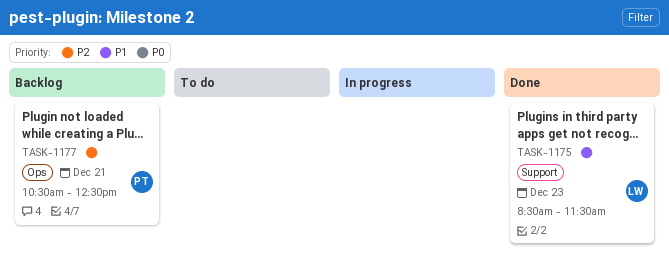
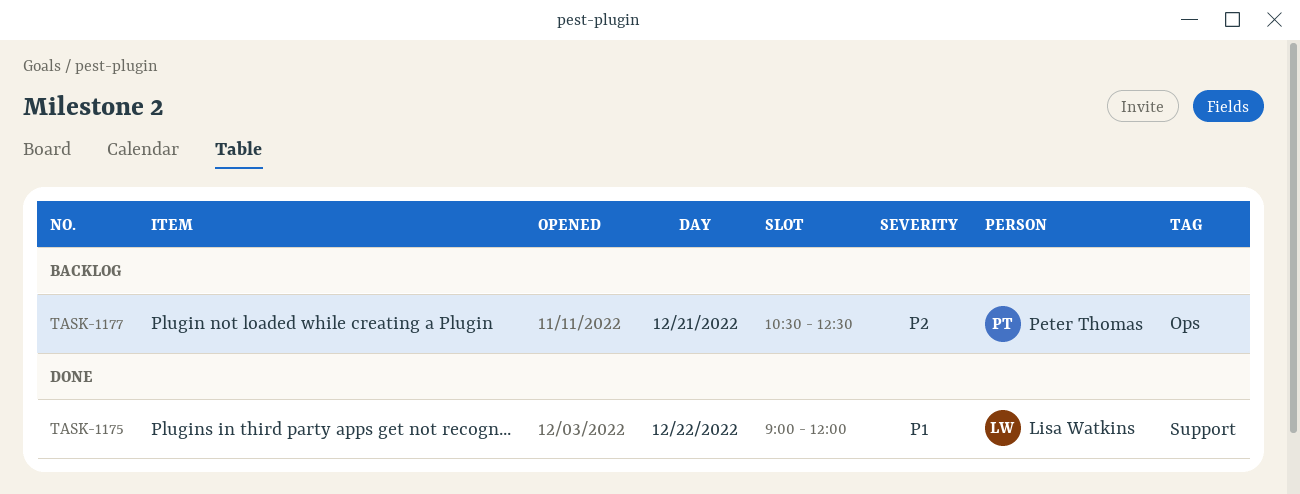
TASK-1175, day: Dec 23 -> Dec 22
TASK-1175, begins: 08:30 -> 09:00
TASK-1175, ends: 11:30 -> 12:00

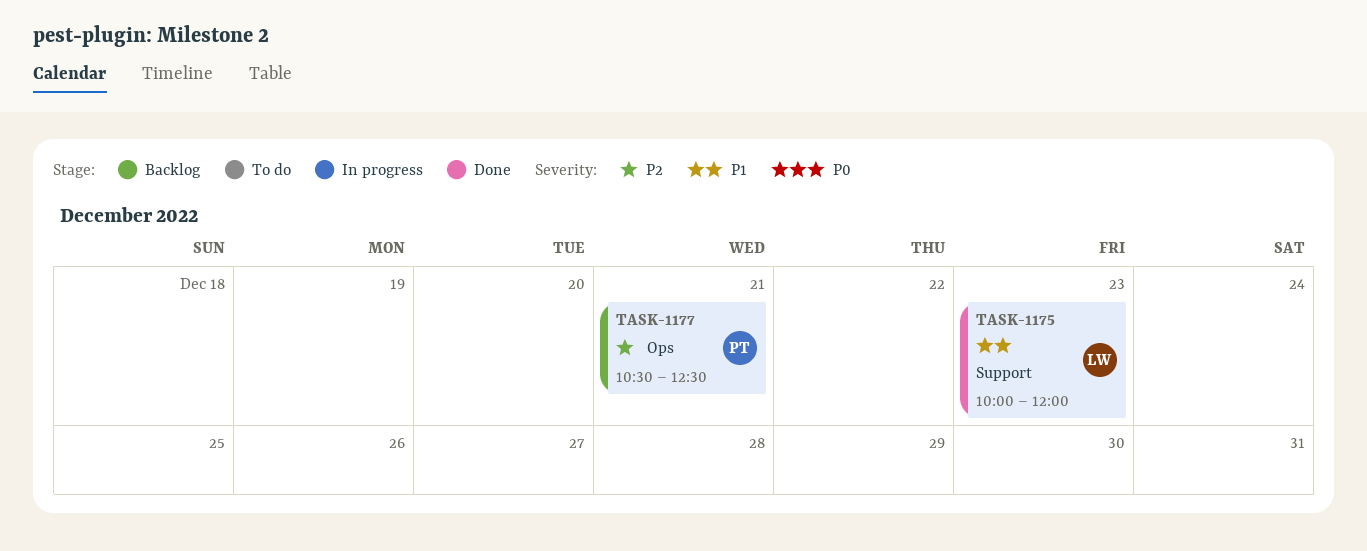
TASK-1175, day: Dec 22 -> Dec 23
TASK-1175, begins: 09:00 -> 10:00

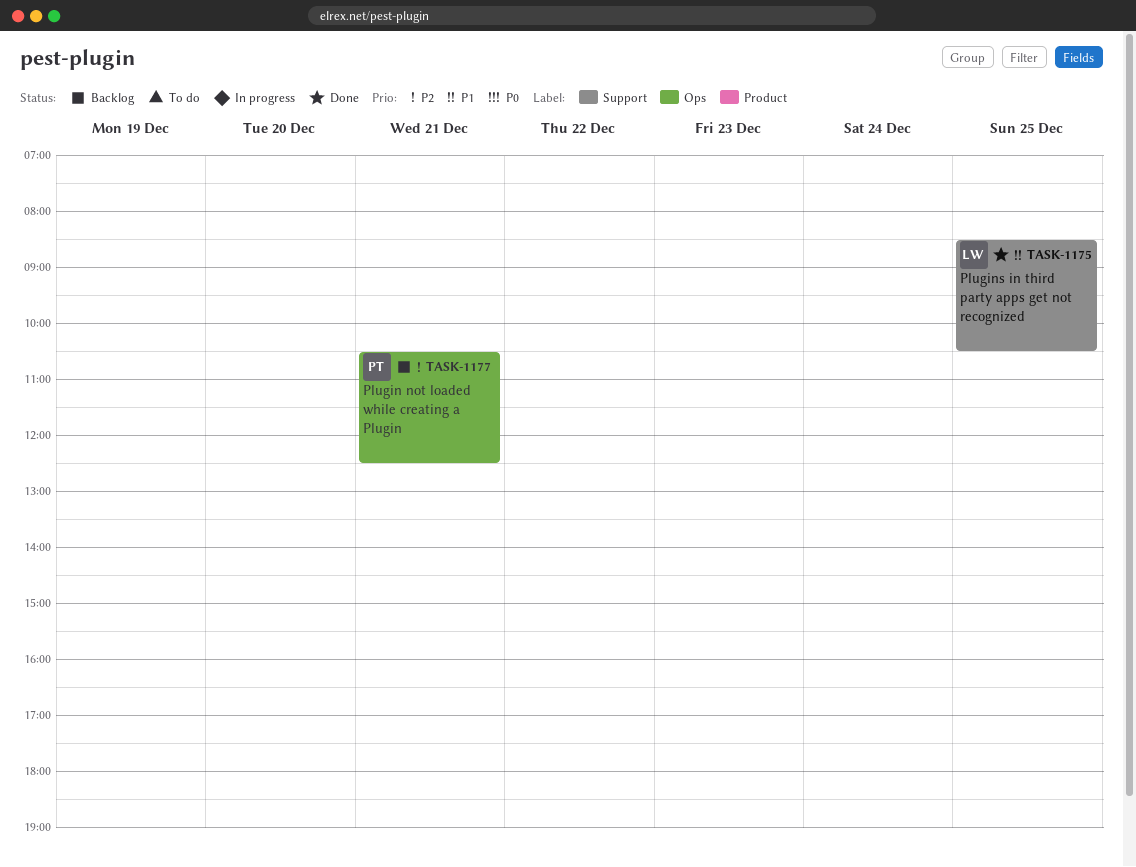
TASK-1175, day: Dec 23 -> Dec 25
TASK-1175, begins: 10:00 -> 08:30
TASK-1175, ends: 12:00 -> 10:30

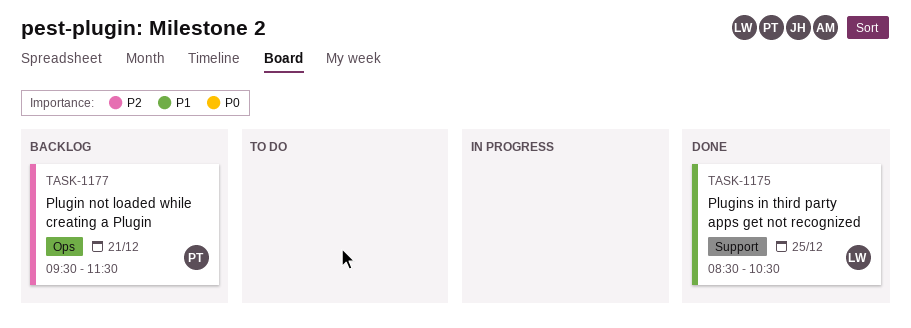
TASK-1177, begins: 10:30 -> 09:30
TASK-1177, ends: 12:30 -> 11:30

